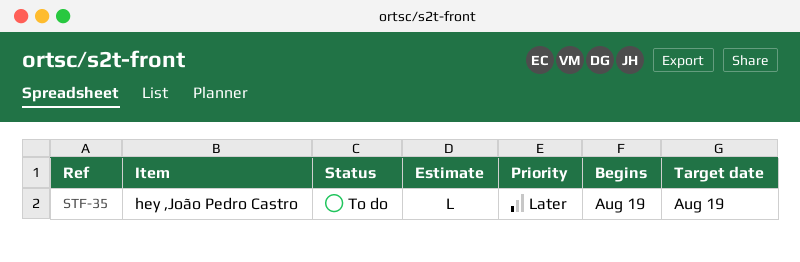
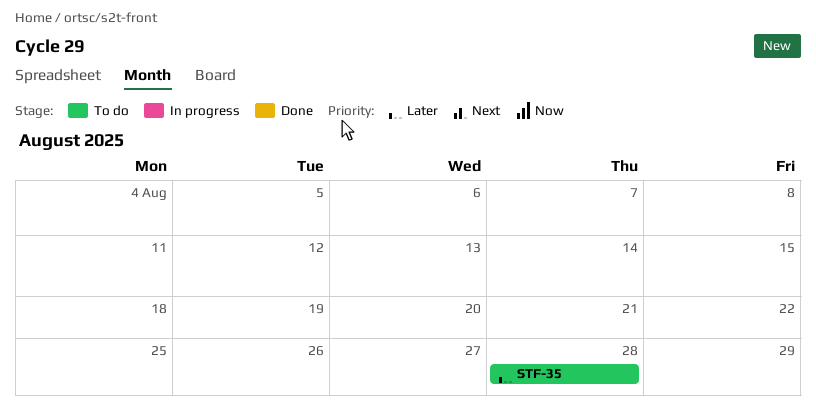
STF-35, start: Aug 19 -> Aug 28
STF-35, due: Aug 19 -> Aug 28

